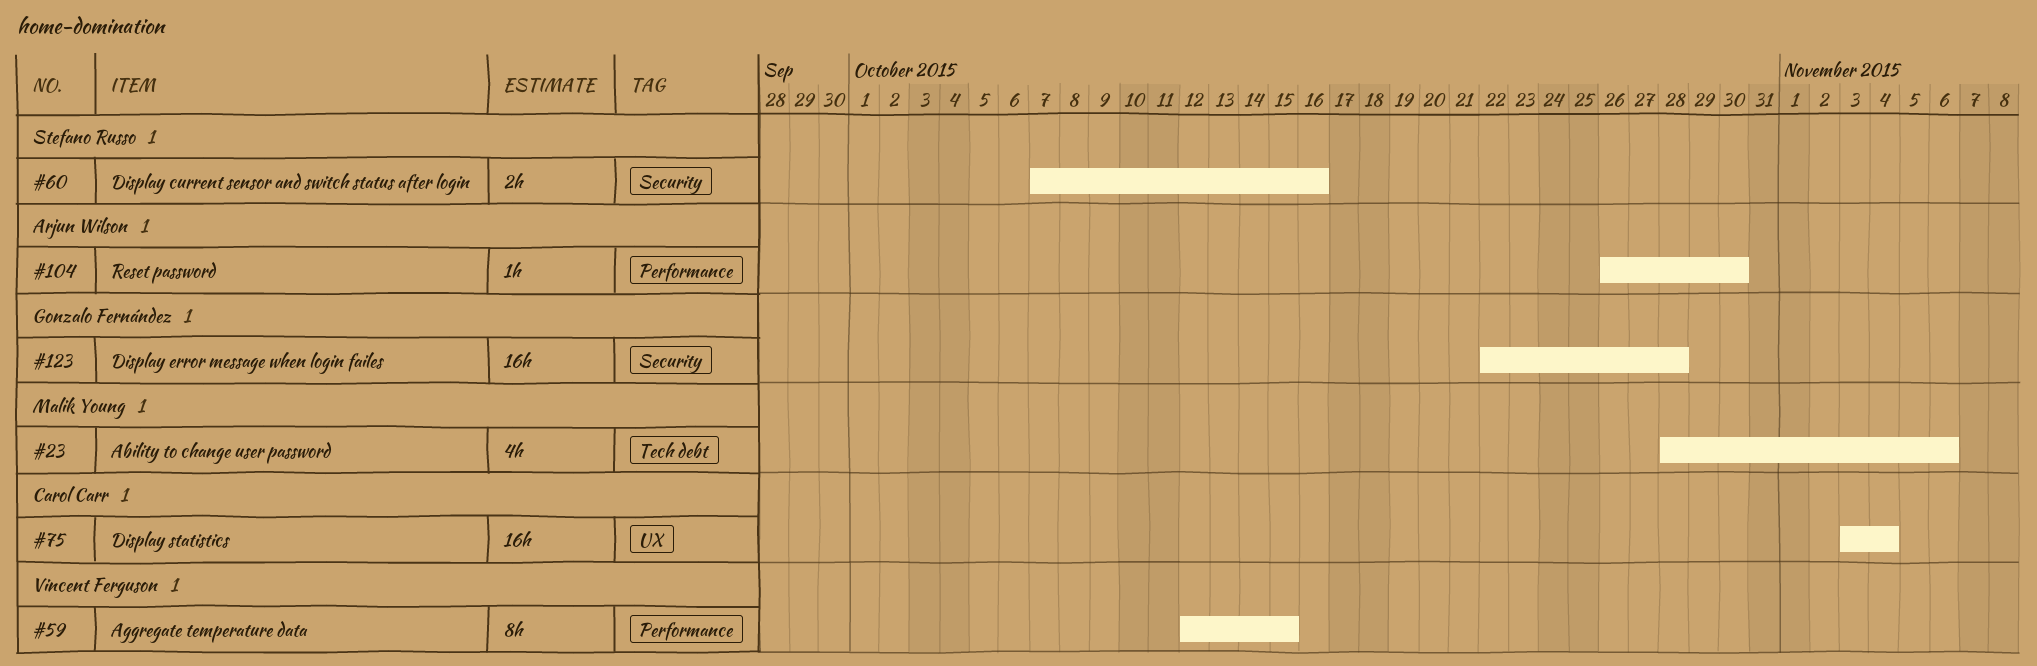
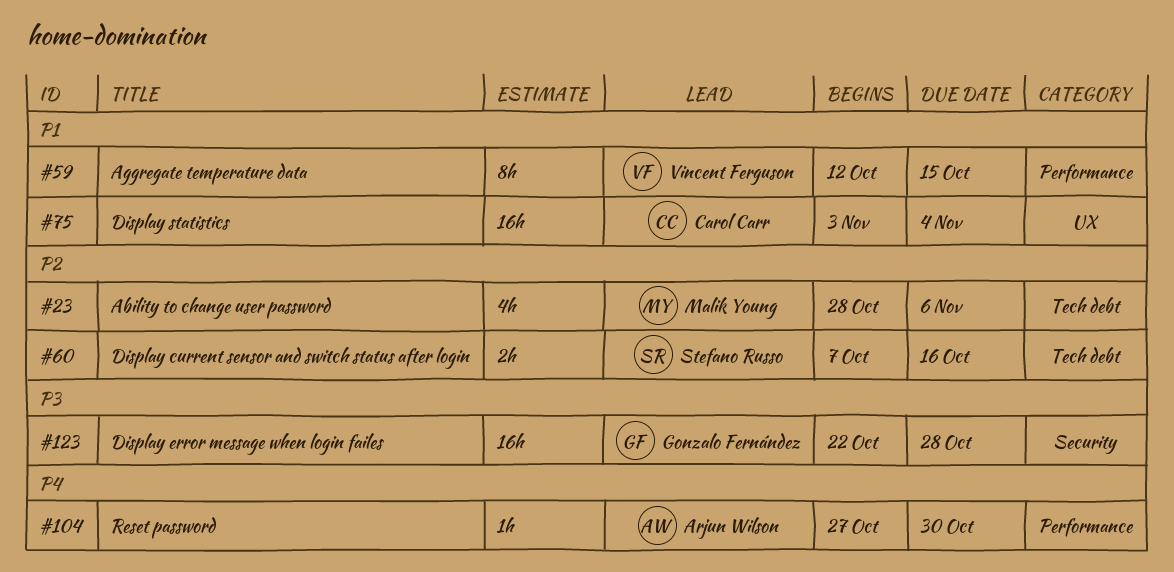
#60, label: Security -> Tech debt
#104, start: Oct 26 -> Oct 27

